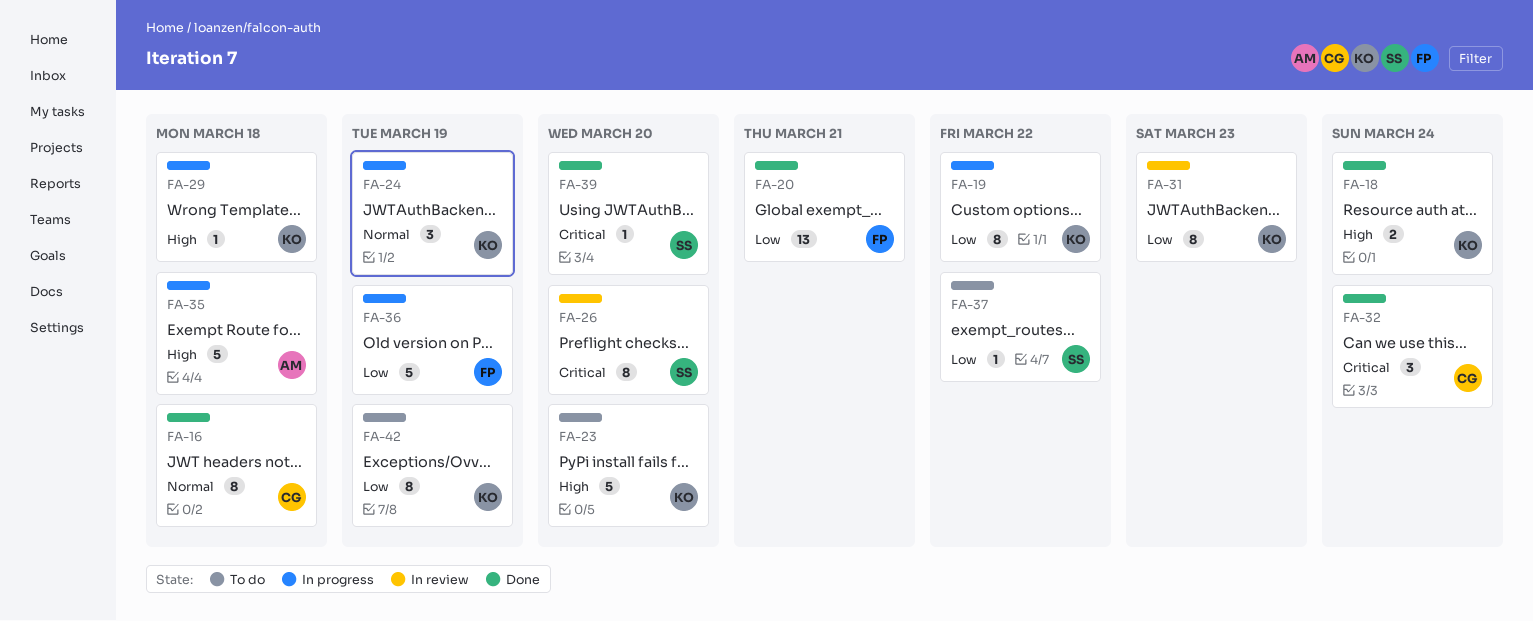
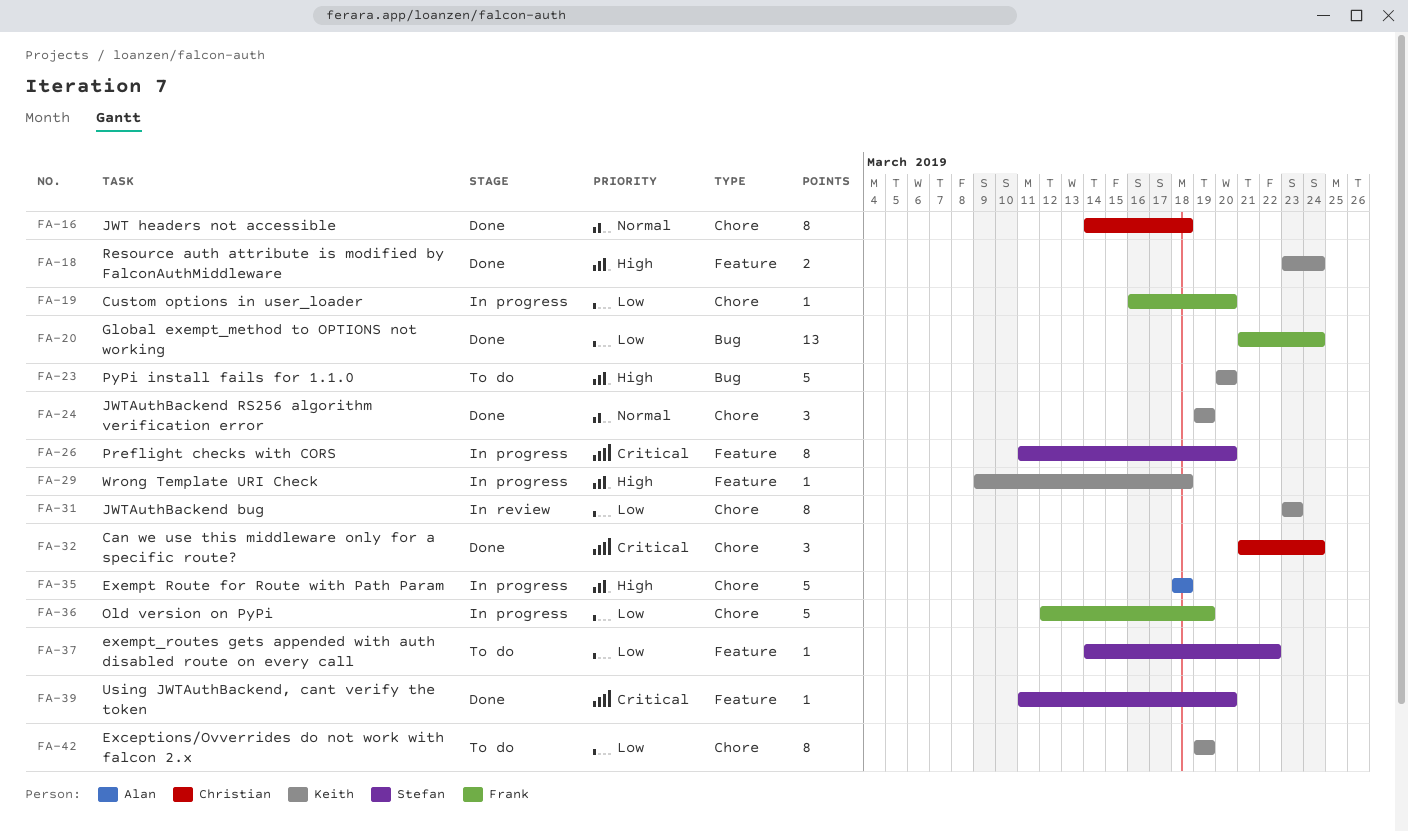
FA-19, owner: Keith -> Frank
FA-19, estimate: 8 -> 1
FA-19, due: Mar 22 -> Mar 20
FA-20, due: Mar 21 -> Mar 24
FA-24, status: In progress -> Done
FA-26, status: In review -> In progress

